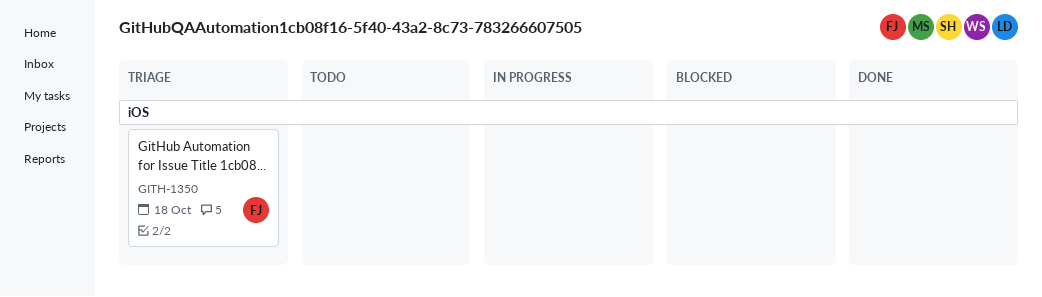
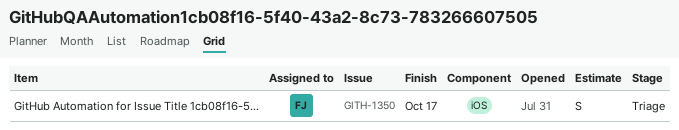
GITH-1350, due: Oct 18 -> Oct 17

